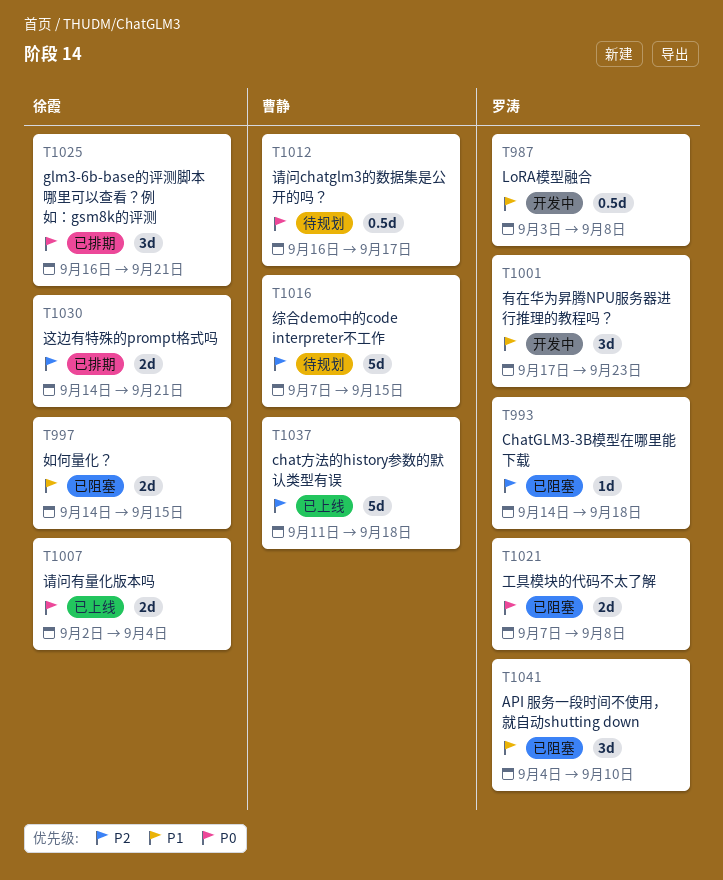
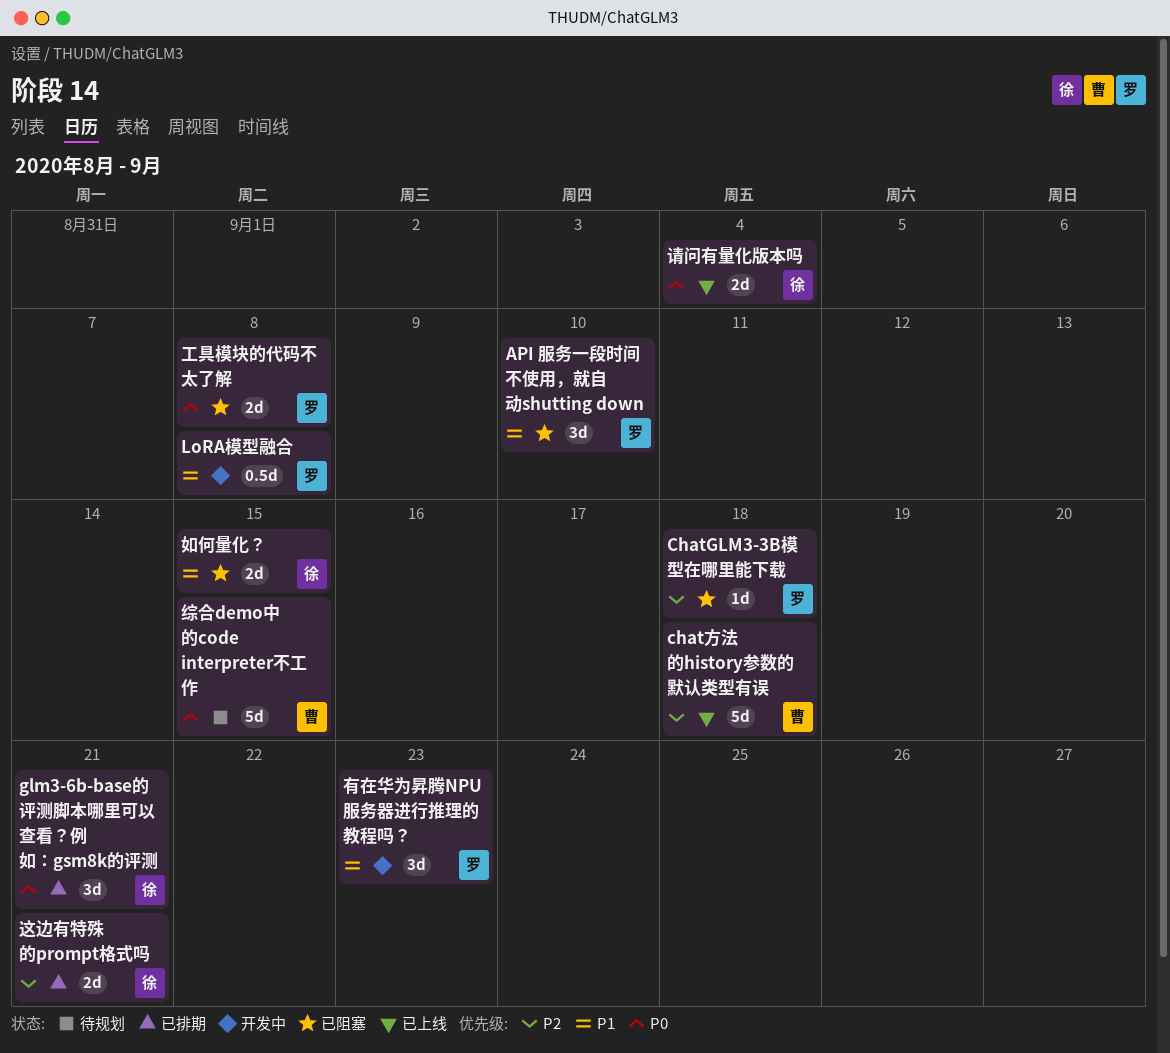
综合demo中的code interpreter不工作, priority: P2 -> P0
请问chatglm3的数据集是公开的吗？: present -> none

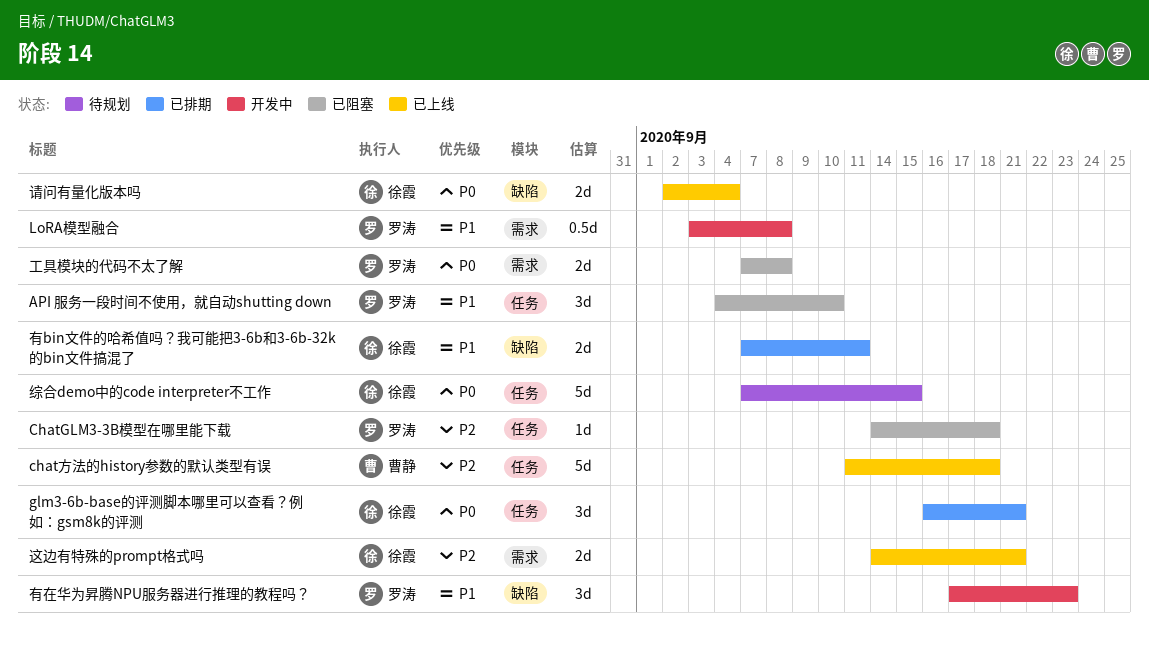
如何量化？: present -> none
有bin文件的哈希值吗？我可能把3-6b和3-6b-32k的bin文件搞混了: none -> present
综合demo中的code interpreter不工作, owner: 曹静 -> 徐霞
这边有特殊的prompt格式吗, status: 已排期 -> 已上线

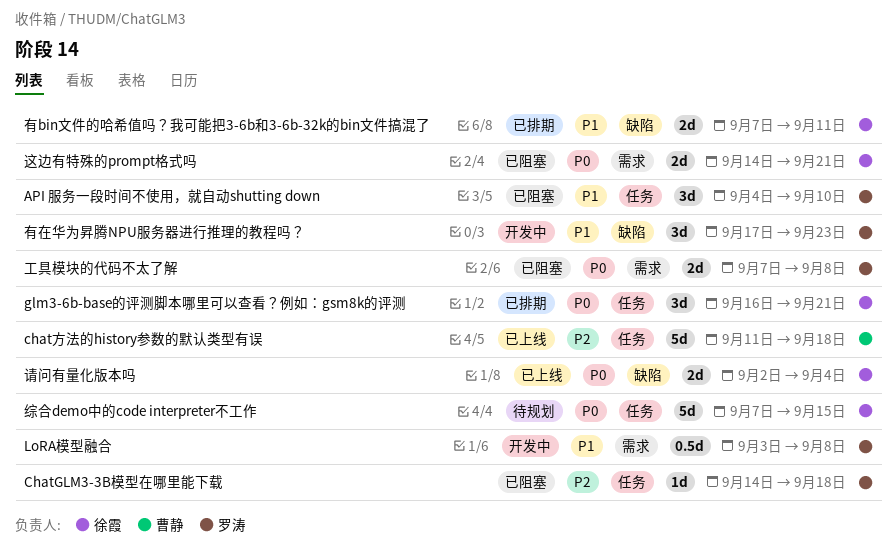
这边有特殊的prompt格式吗, status: 已上线 -> 已阻塞
这边有特殊的prompt格式吗, priority: P2 -> P0

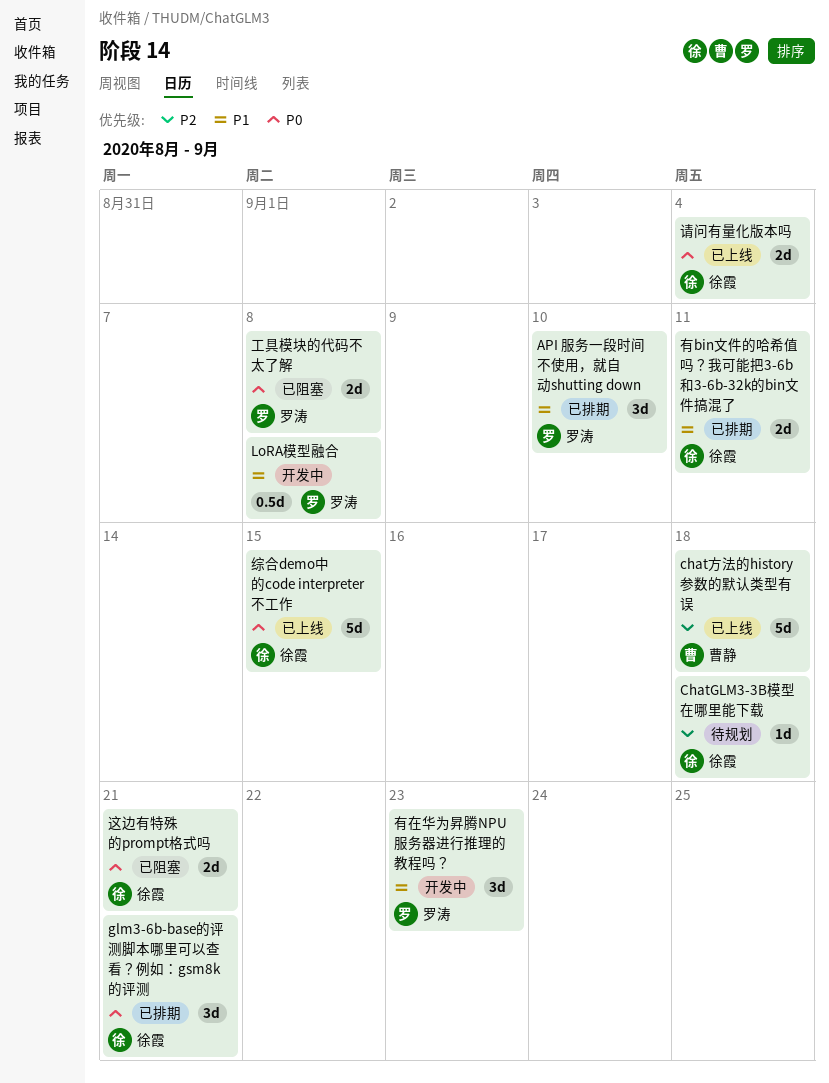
API 服务一段时间不使用，就自动shutting down, status: 已阻塞 -> 已排期
ChatGLM3-3B模型在哪里能下载, status: 已阻塞 -> 待规划
ChatGLM3-3B模型在哪里能下载, owner: 罗涛 -> 徐霞
综合demo中的code interpreter不工作, status: 待规划 -> 已上线

